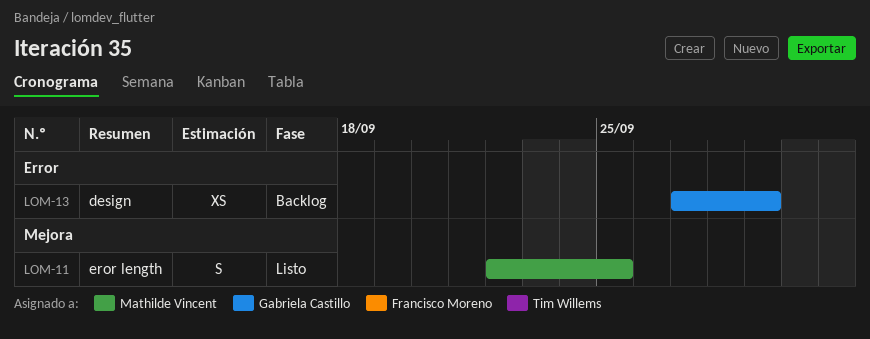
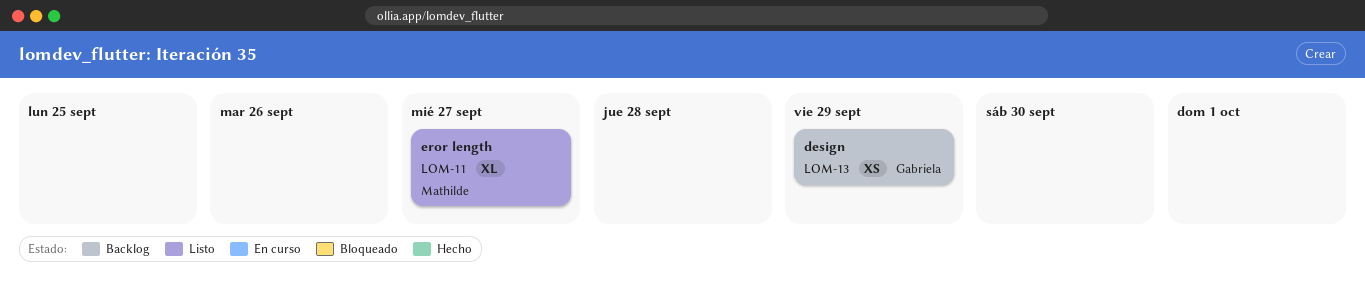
LOM-11, estimate: S -> XL
LOM-11, due: Sep 25 -> Sep 27

